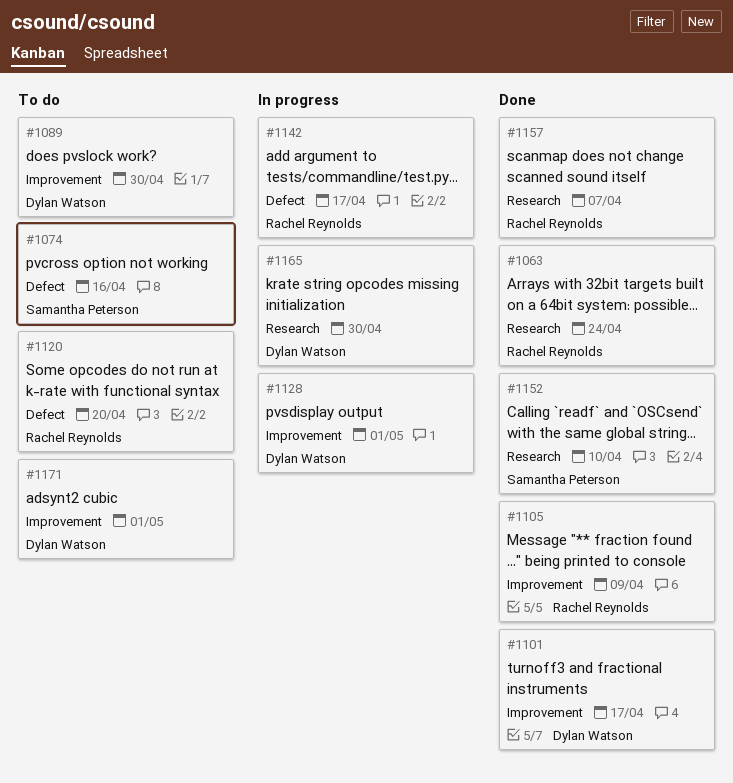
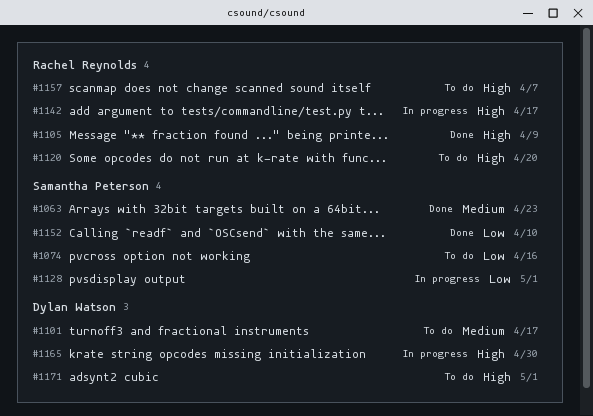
#1063, owner: Rachel Reynolds -> Samantha Peterson
#1063, due: Apr 24 -> Apr 23
#1089: present -> none
#1101, status: Done -> To do
#1128, owner: Dylan Watson -> Samantha Peterson
#1157, status: Done -> To do

